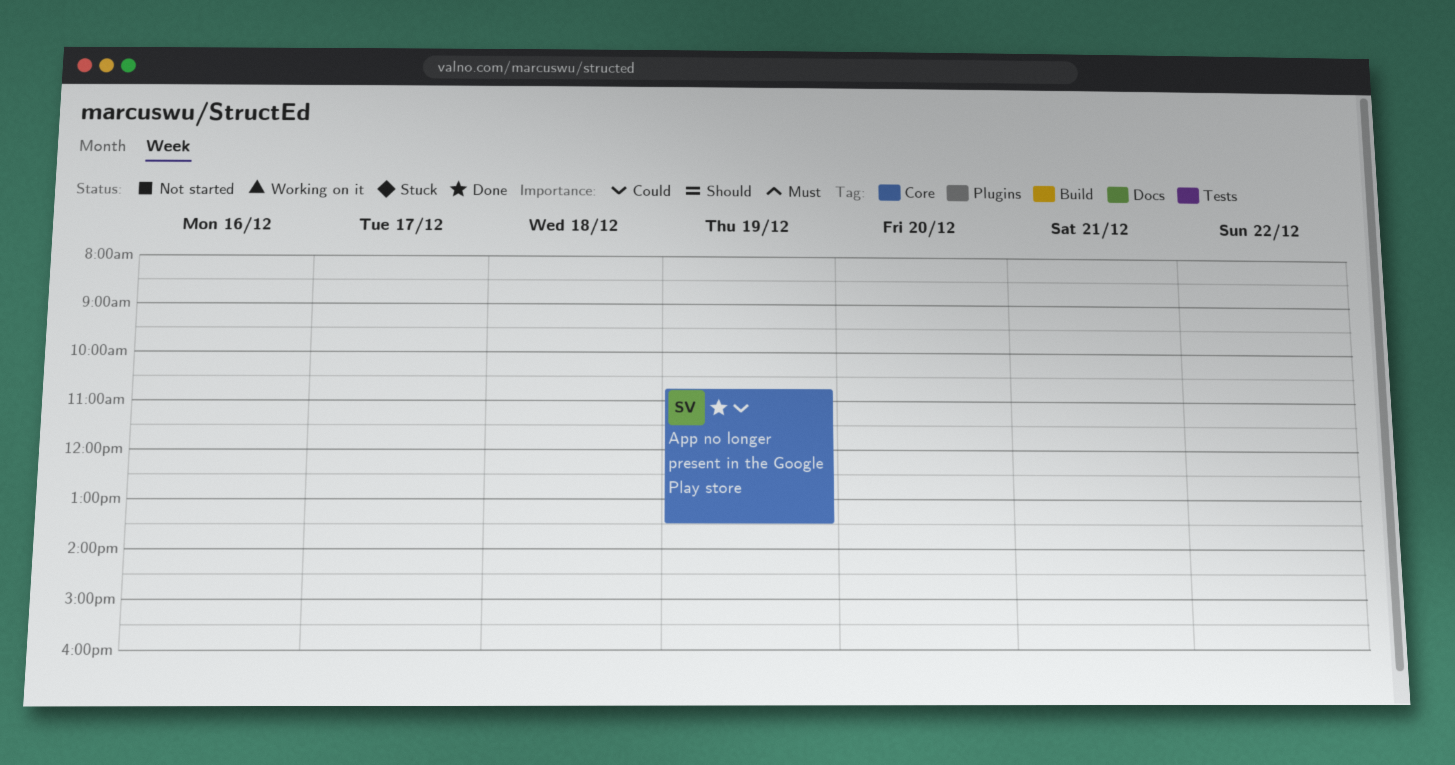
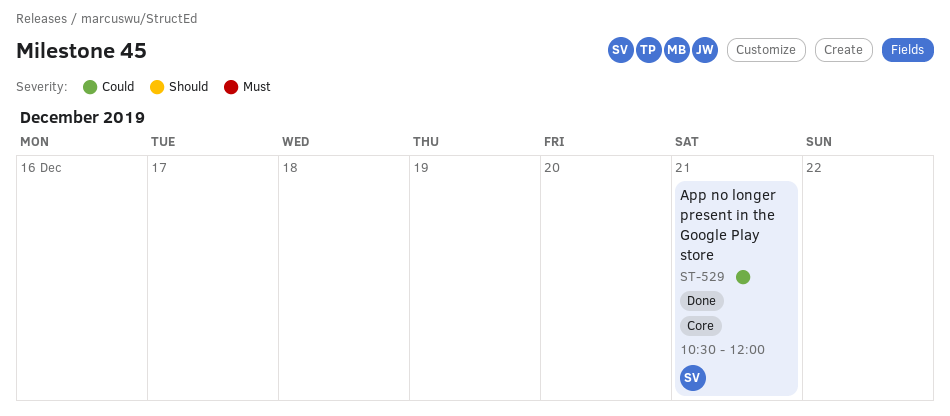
App no longer present in the Google Play store, day: Dec 19 -> Dec 21
App no longer present in the Google Play store, begins: 10:45 -> 10:30
App no longer present in the Google Play store, ends: 13:30 -> 12:00

